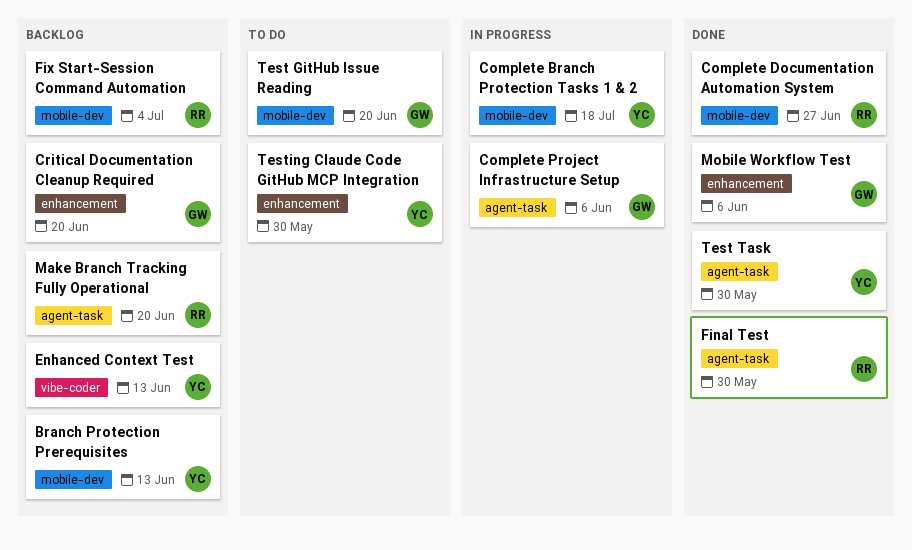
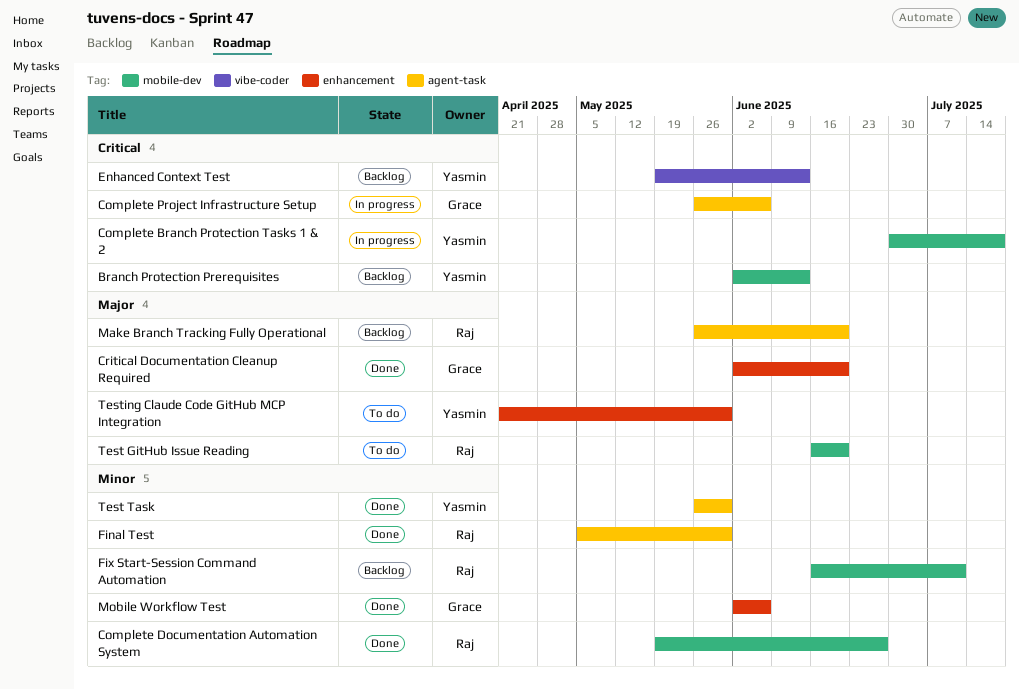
Critical Documentation Cleanup Required, status: Backlog -> Done
Fix Start-Session Command Automation, due: Jul 4 -> Jul 11
Test GitHub Issue Reading, owner: Grace -> Raj

